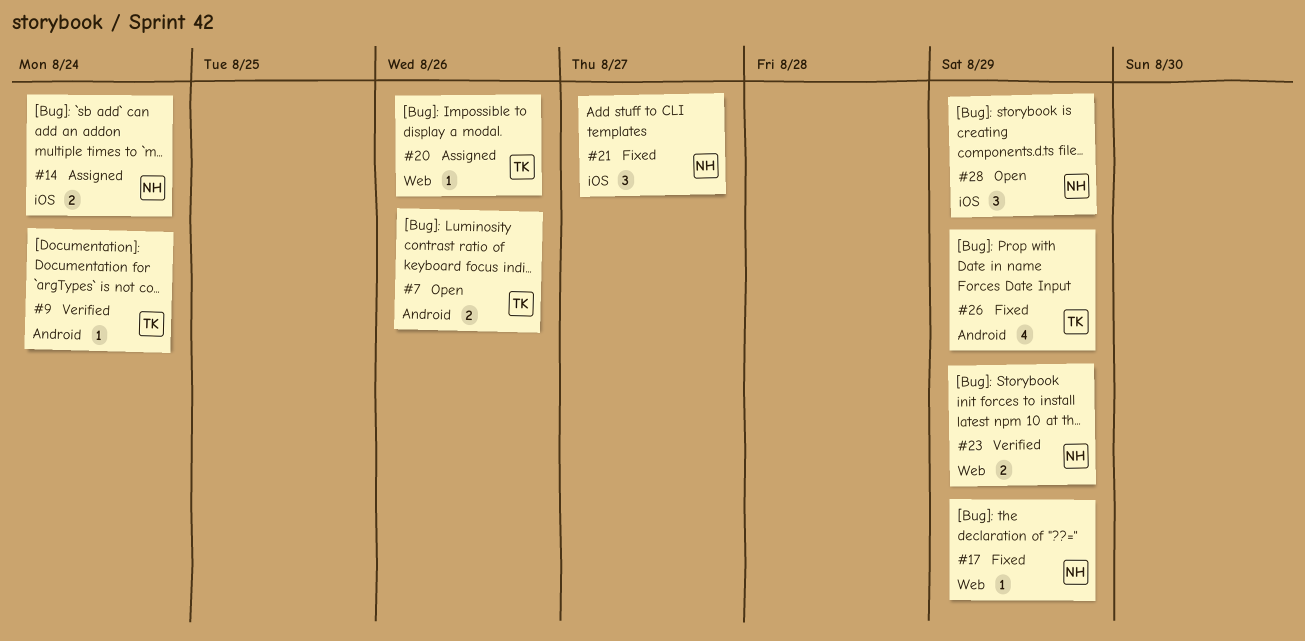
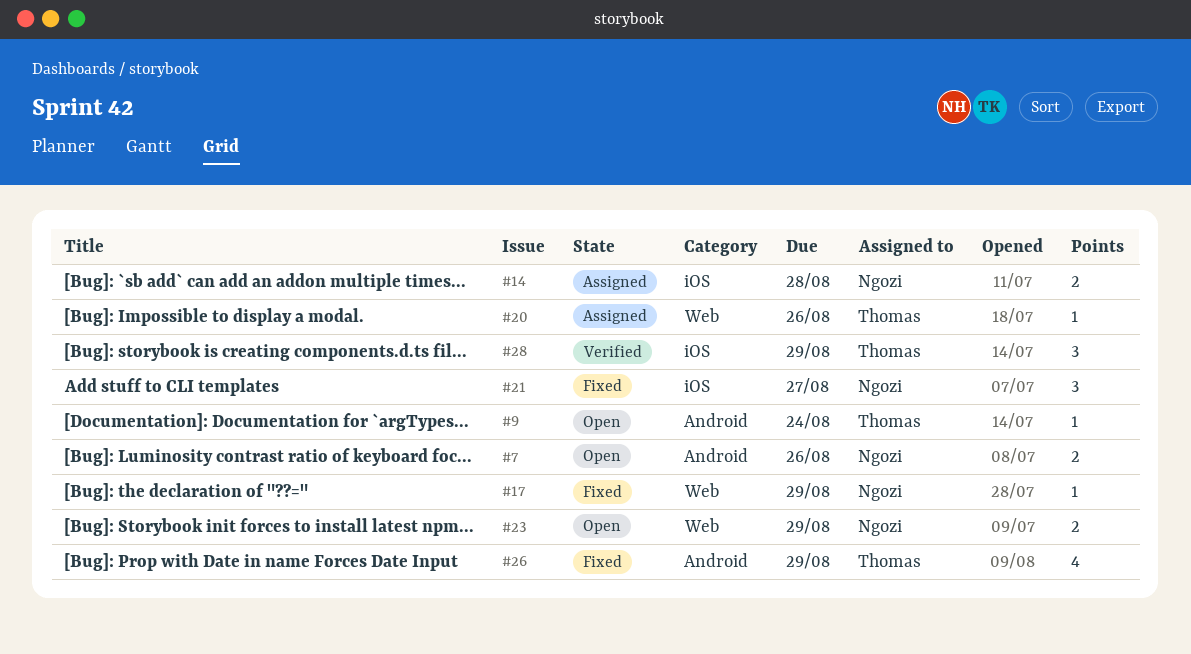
#7, owner: Thomas -> Ngozi
#9, status: Verified -> Open
#14, due: Aug 24 -> Aug 28
#23, status: Verified -> Open
#28, status: Open -> Verified
#28, owner: Ngozi -> Thomas

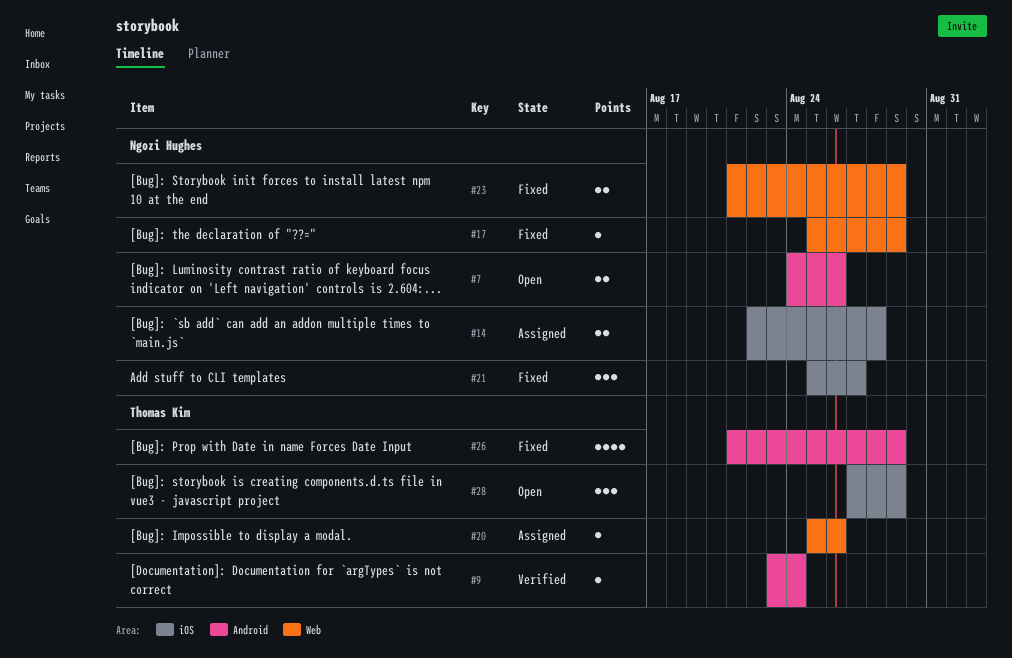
#9, status: Open -> Verified
#23, status: Open -> Fixed
#28, status: Verified -> Open

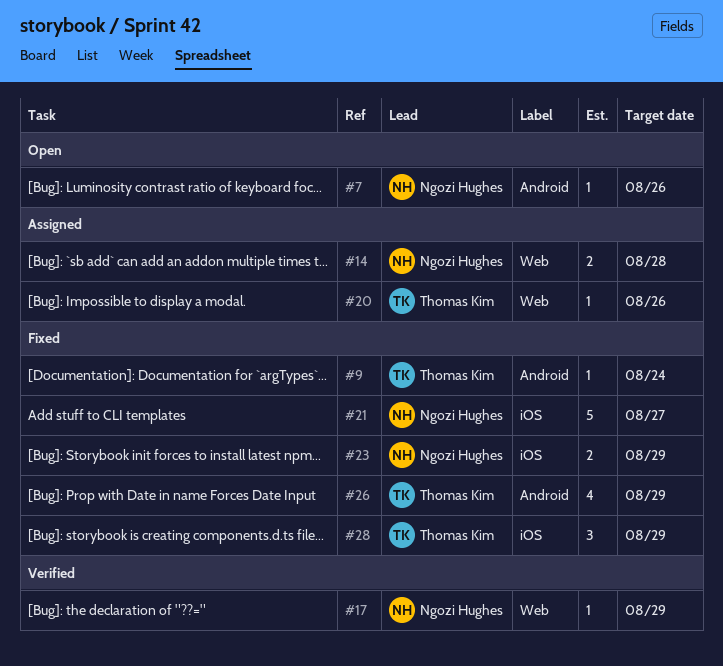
#7, estimate: 2 -> 1
#9, status: Verified -> Fixed
#14, label: iOS -> Web
#17, status: Fixed -> Verified
#21, estimate: 3 -> 5
#23, label: Web -> iOS
#28, status: Open -> Fixed

